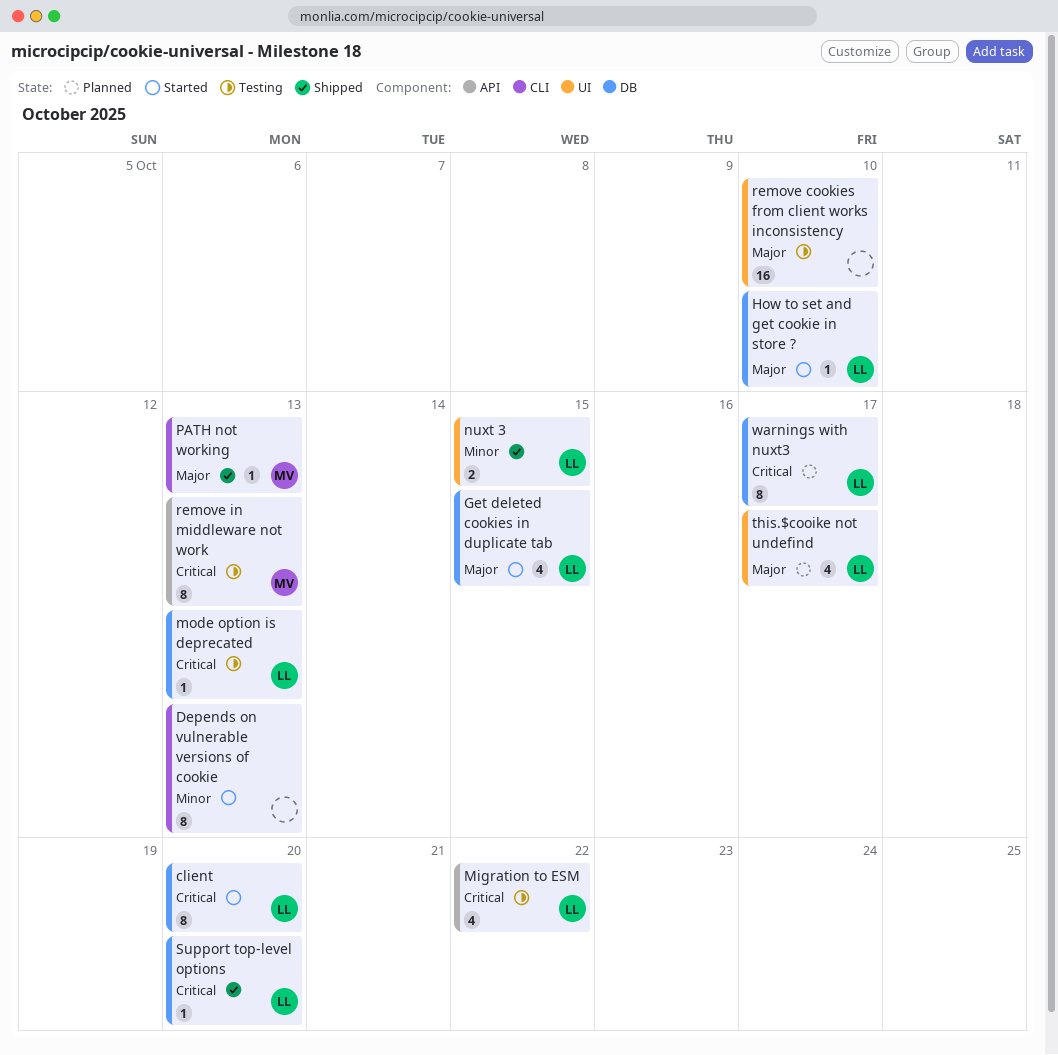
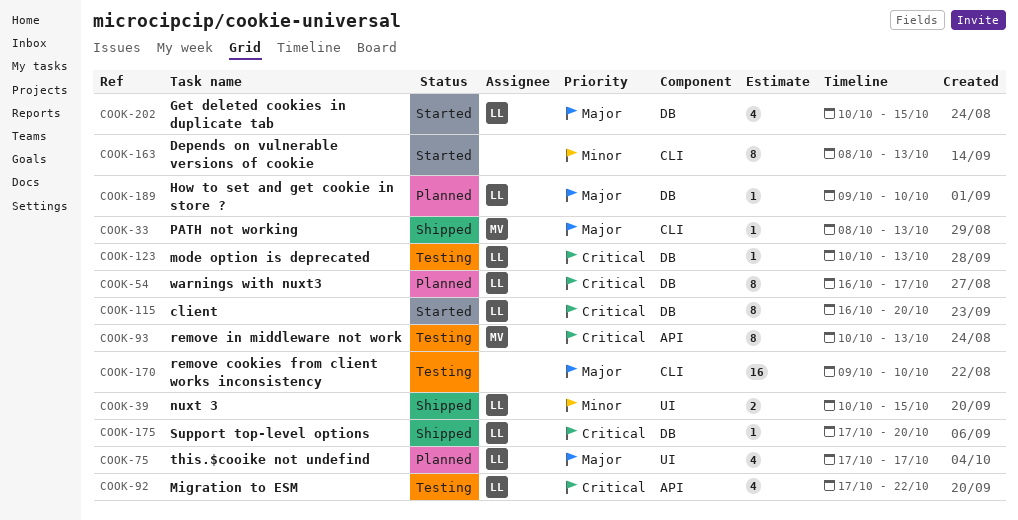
How to set and get cookie in store ?, status: Started -> Planned
remove cookies from client works inconsistency, label: UI -> CLI

